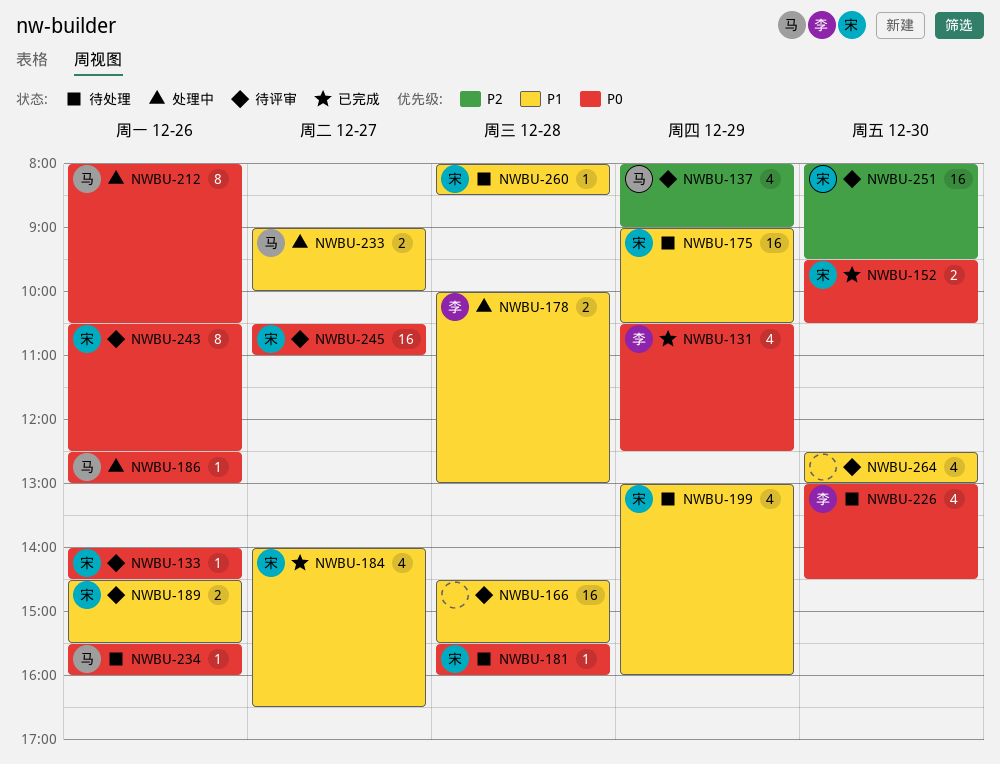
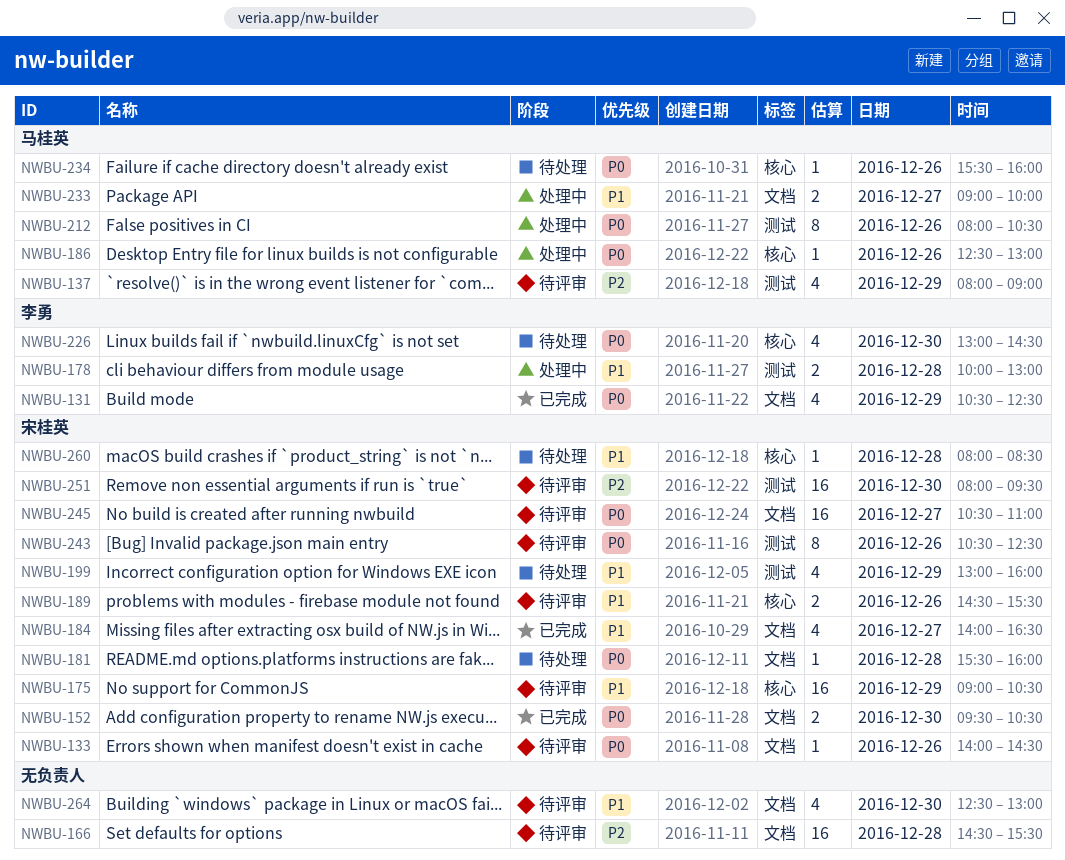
NWBU-166, priority: P1 -> P2
NWBU-175, status: 待处理 -> 待评审

